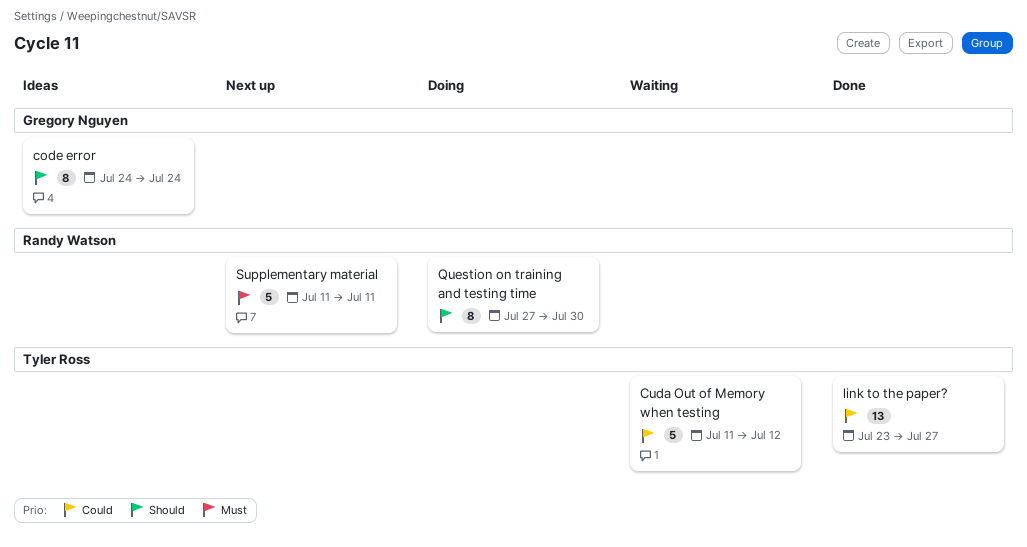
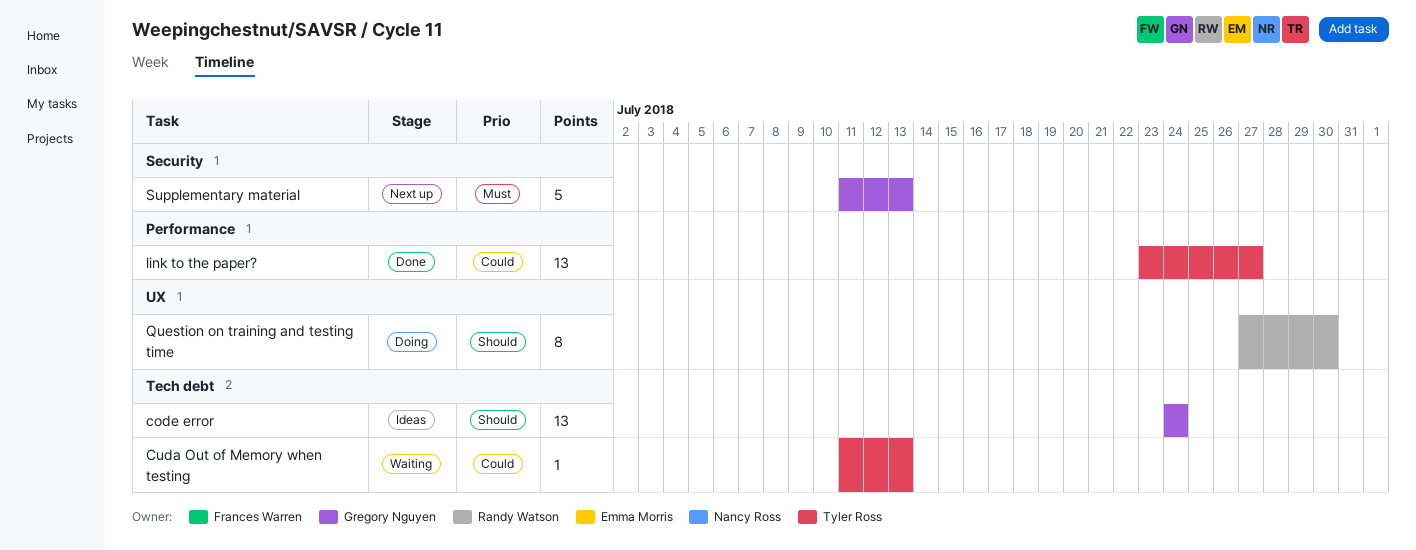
code error, estimate: 8 -> 13
Cuda Out of Memory when testing, estimate: 5 -> 1
Cuda Out of Memory when testing, due: Jul 12 -> Jul 13
Supplementary material, owner: Randy Watson -> Gregory Nguyen
Supplementary material, due: Jul 11 -> Jul 13

